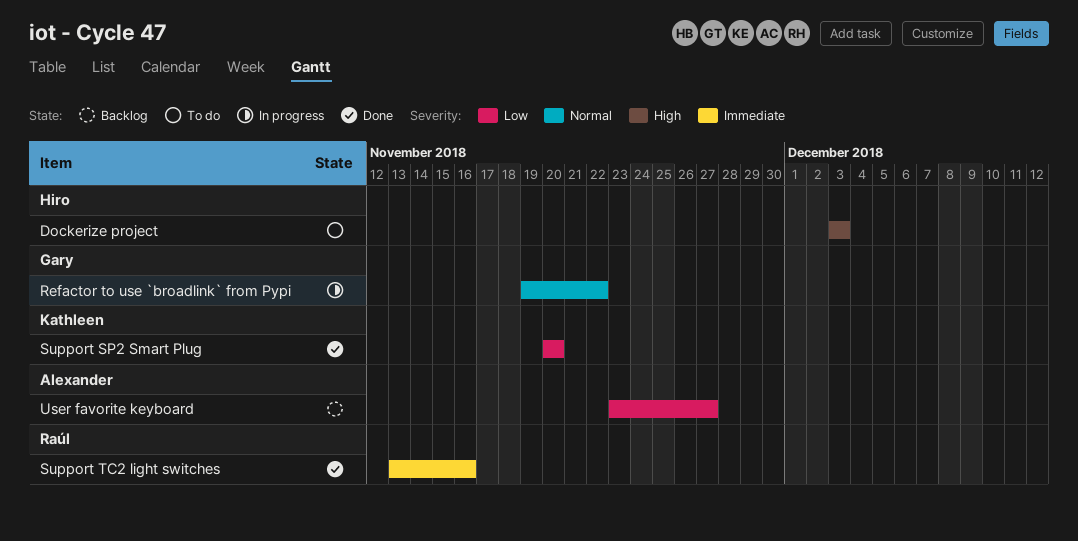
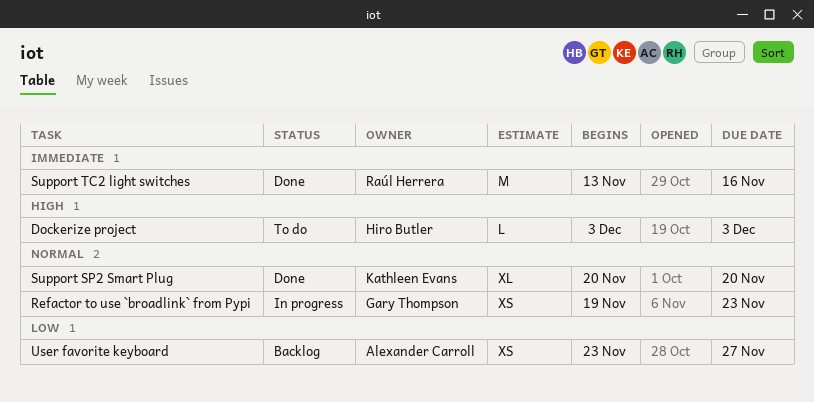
Refactor to use `broadlink` from Pypi, due: Nov 22 -> Nov 23
Support SP2 Smart Plug, priority: Low -> Normal

